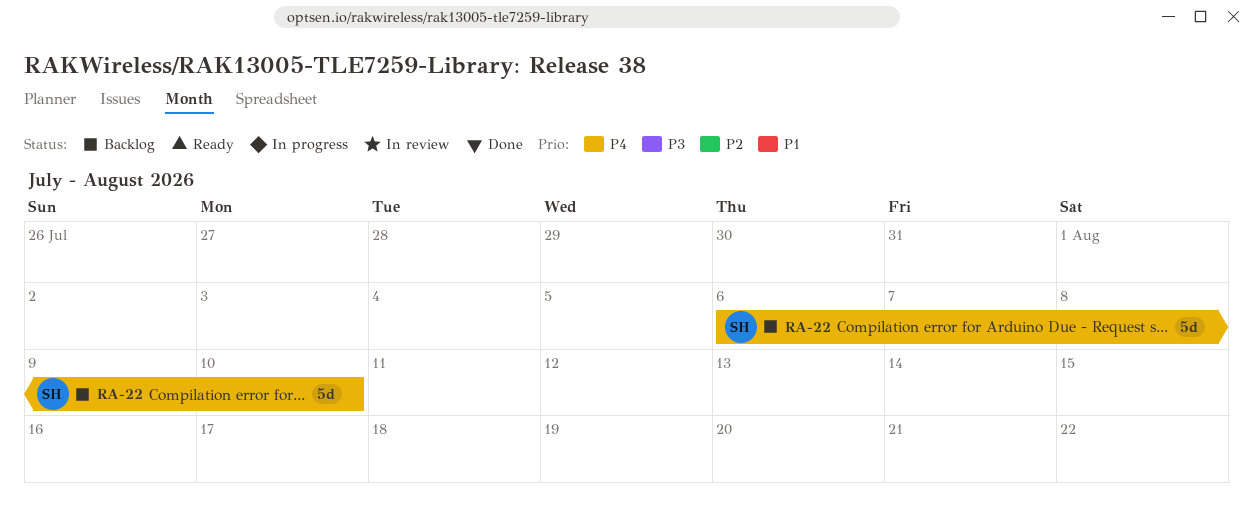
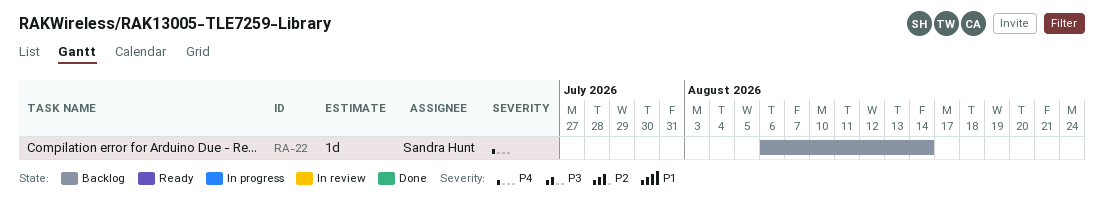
RA-22, estimate: 5d -> 1d
RA-22, due: Aug 10 -> Aug 14

